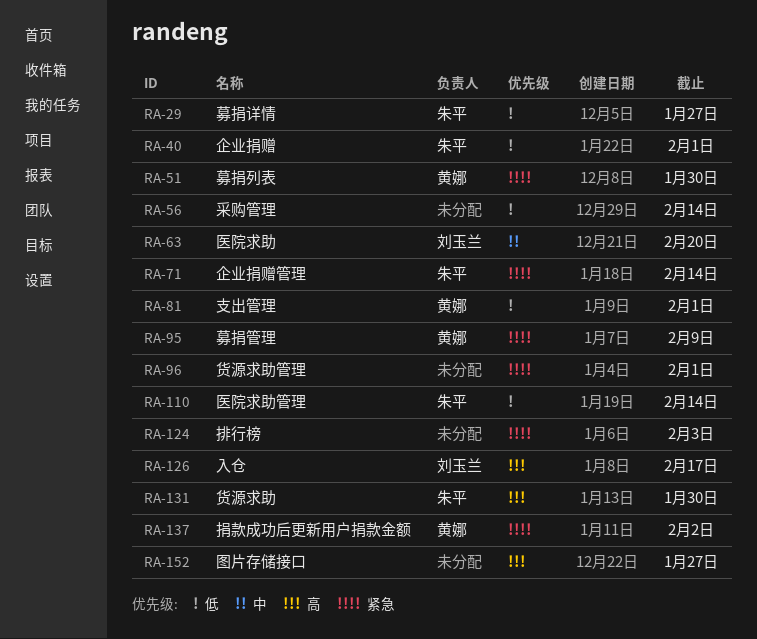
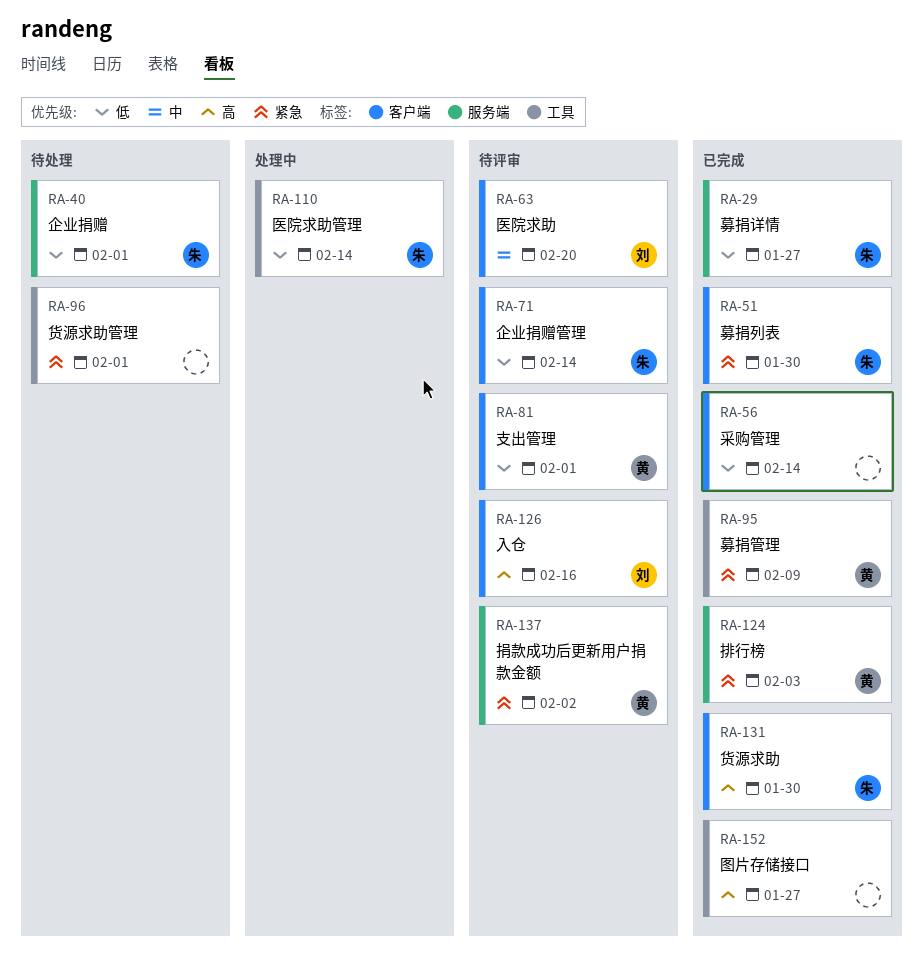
RA-51, owner: 黄娜 -> 朱平
RA-71, priority: 紧急 -> 低
RA-124, owner: none -> 黄娜
RA-126, due: Feb 17 -> Feb 16

